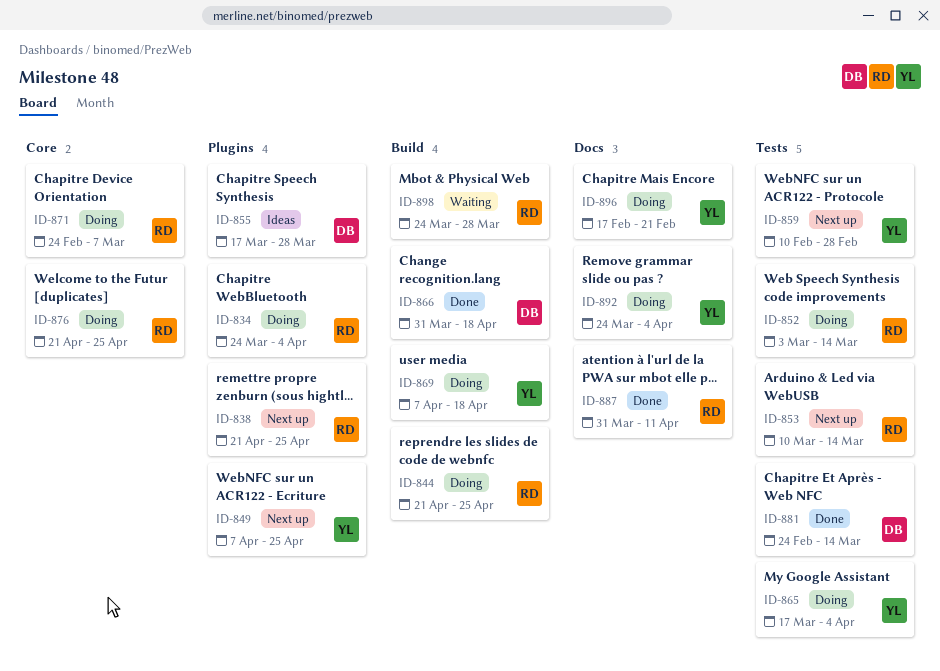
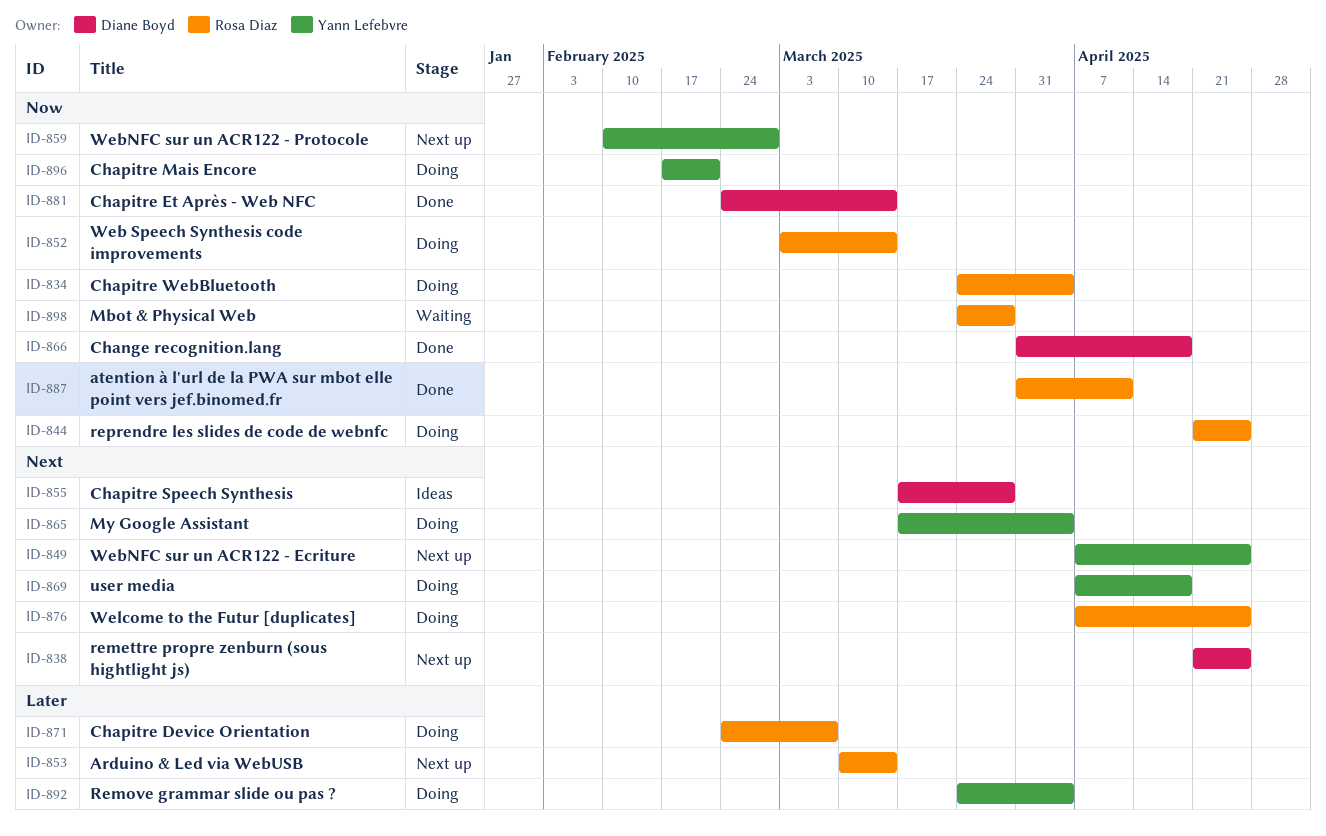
ID-838, owner: Rosa Diaz -> Diane Boyd
ID-876, start: Apr 21 -> Apr 7

